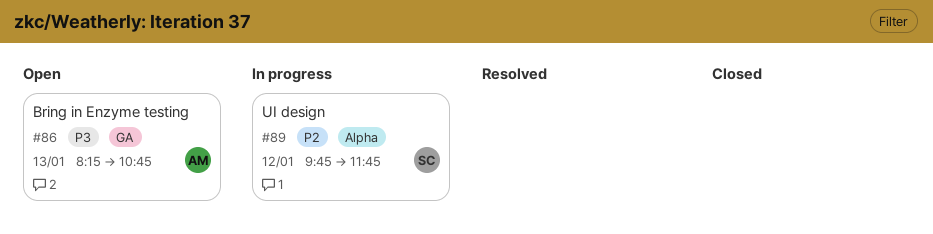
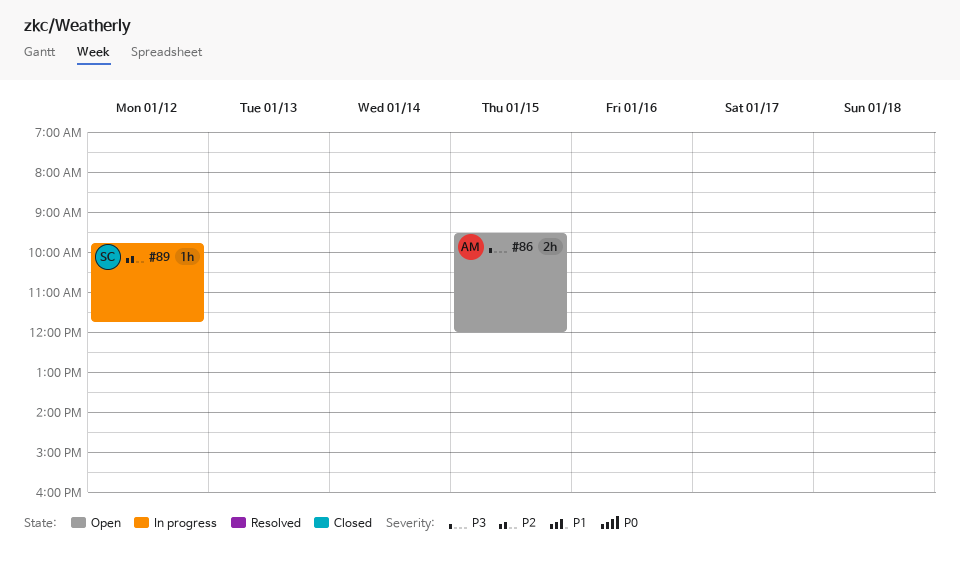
#86, day: Jan 13 -> Jan 15
#86, begins: 08:15 -> 09:30
#86, ends: 10:45 -> 12:00

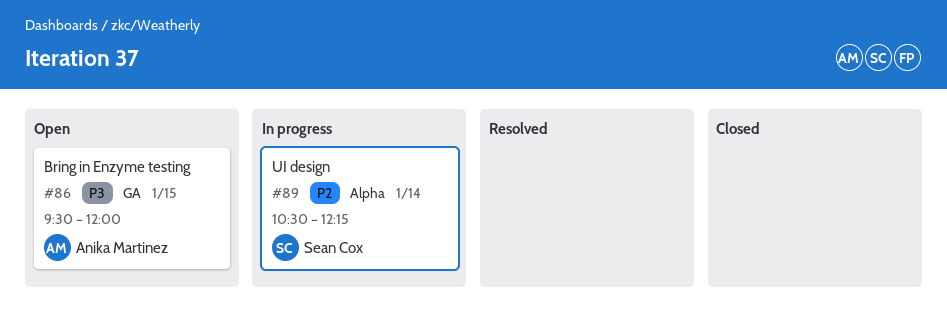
#89, day: Jan 12 -> Jan 14
#89, begins: 09:45 -> 10:30
#89, ends: 11:45 -> 12:15

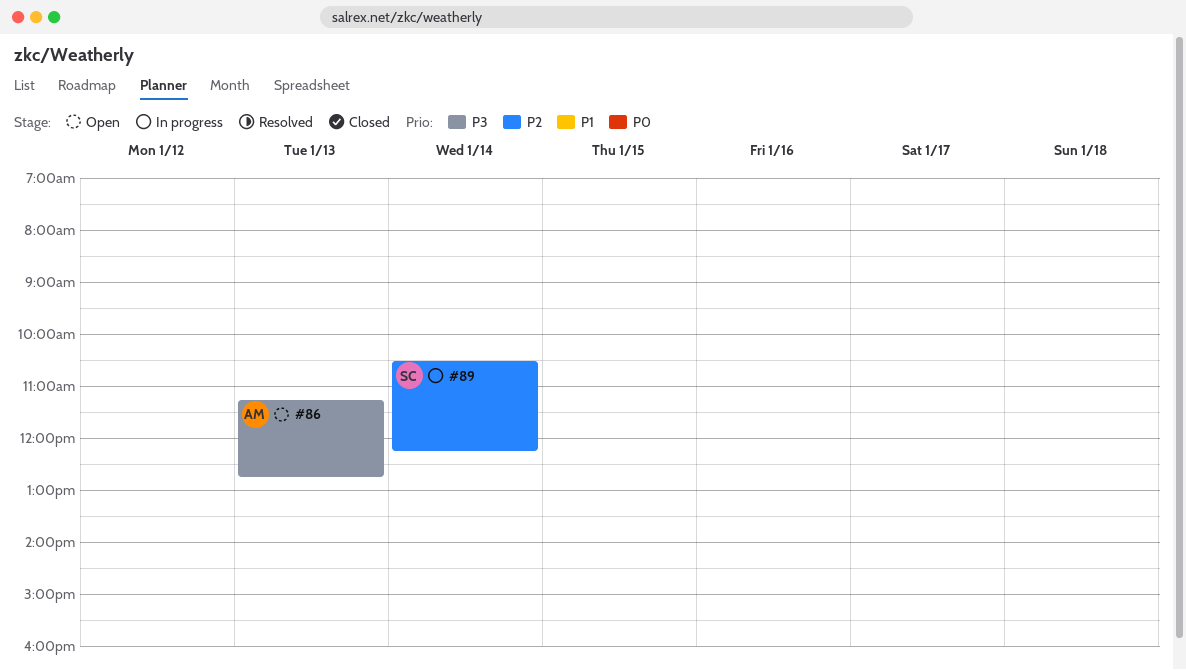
#86, day: Jan 15 -> Jan 13
#86, begins: 09:30 -> 11:15
#86, ends: 12:00 -> 12:45

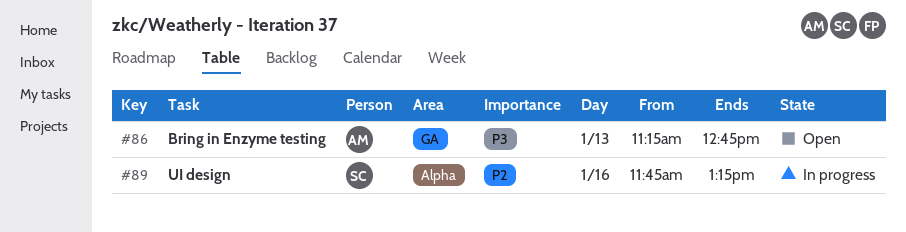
#89, day: Jan 14 -> Jan 16
#89, begins: 10:30 -> 11:45
#89, ends: 12:15 -> 13:15

